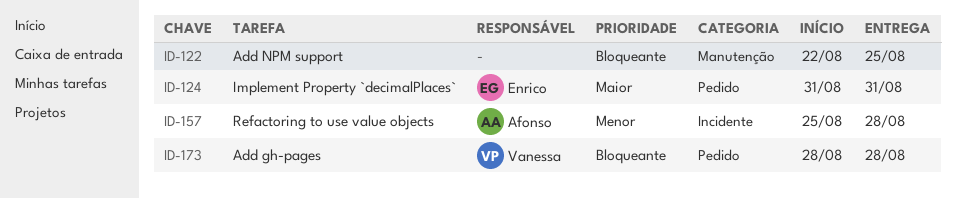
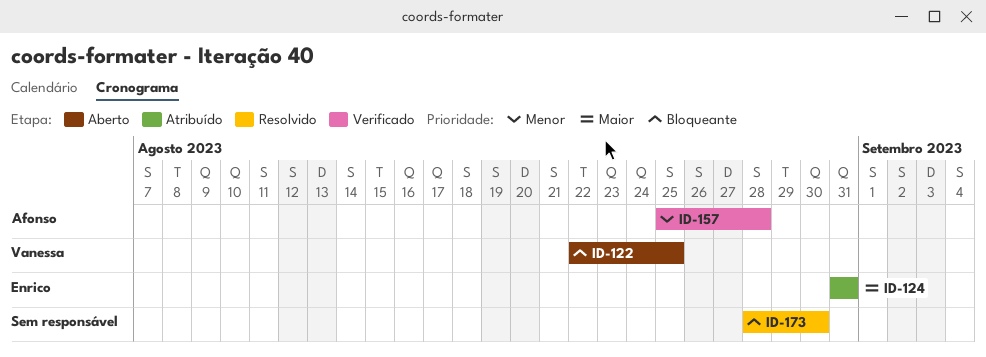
ID-122, owner: none -> Vanessa
ID-173, owner: Vanessa -> none
ID-173, due: Aug 28 -> Aug 30

